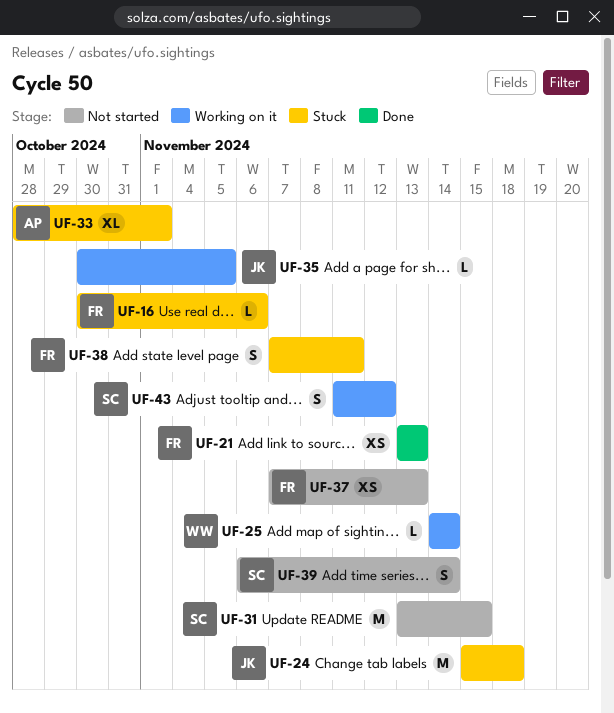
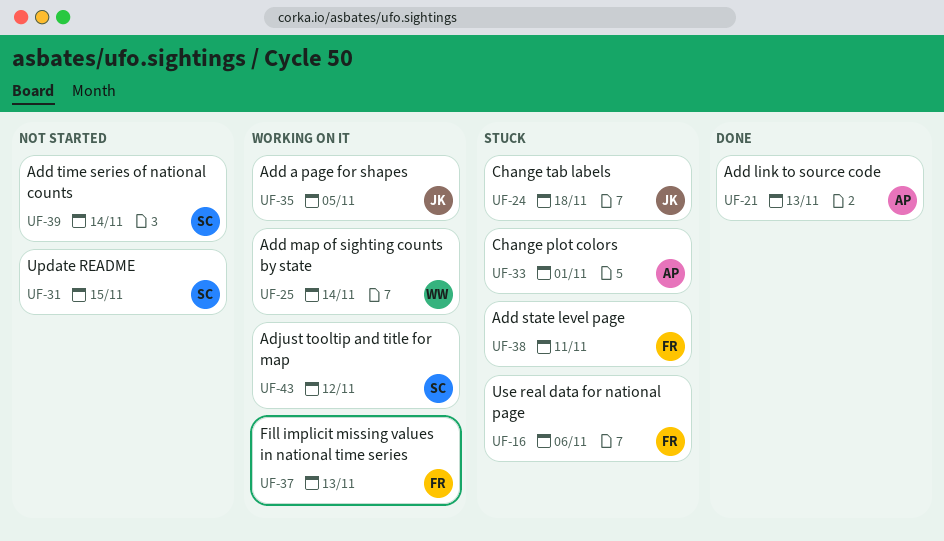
UF-21, owner: FR -> AP
UF-37, status: Not started -> Working on it

